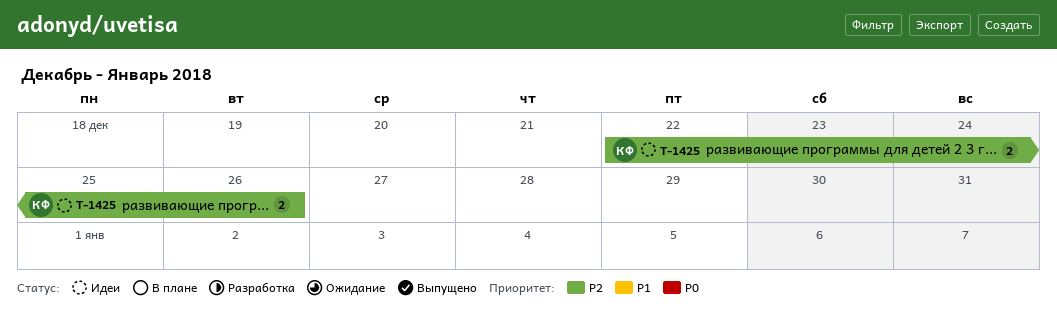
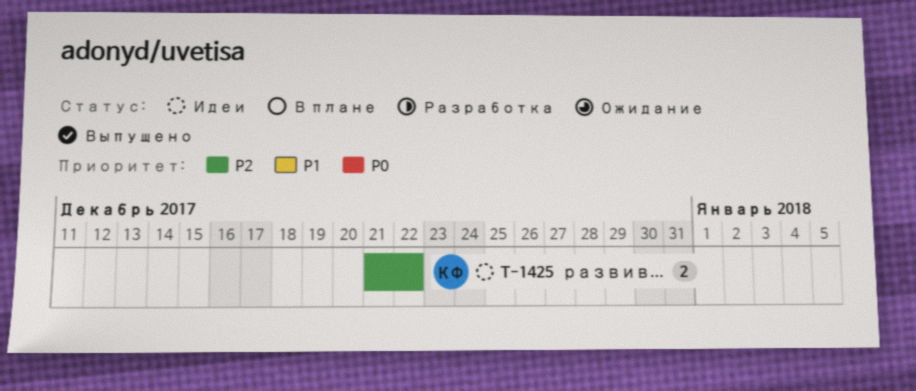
T-1425, start: Dec 22 -> Dec 21
T-1425, due: Dec 26 -> Dec 22

